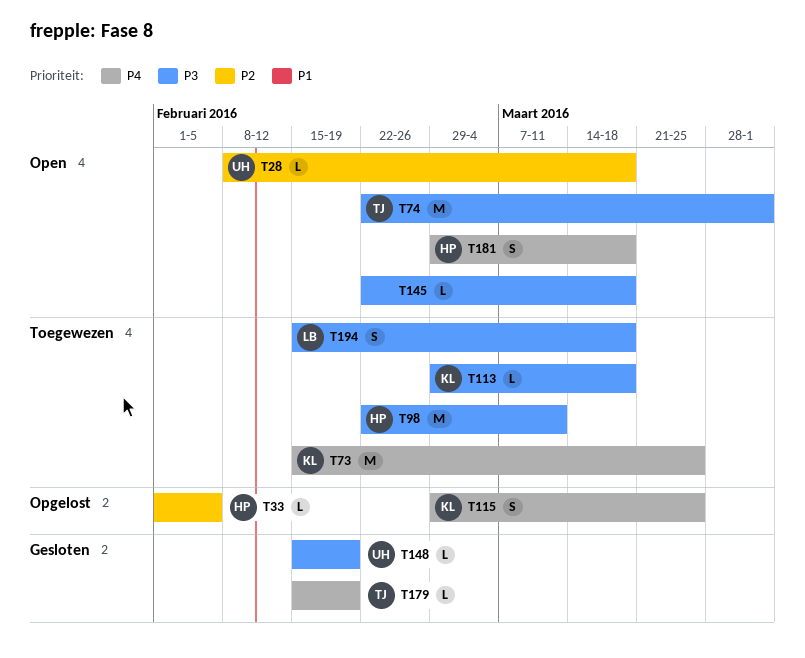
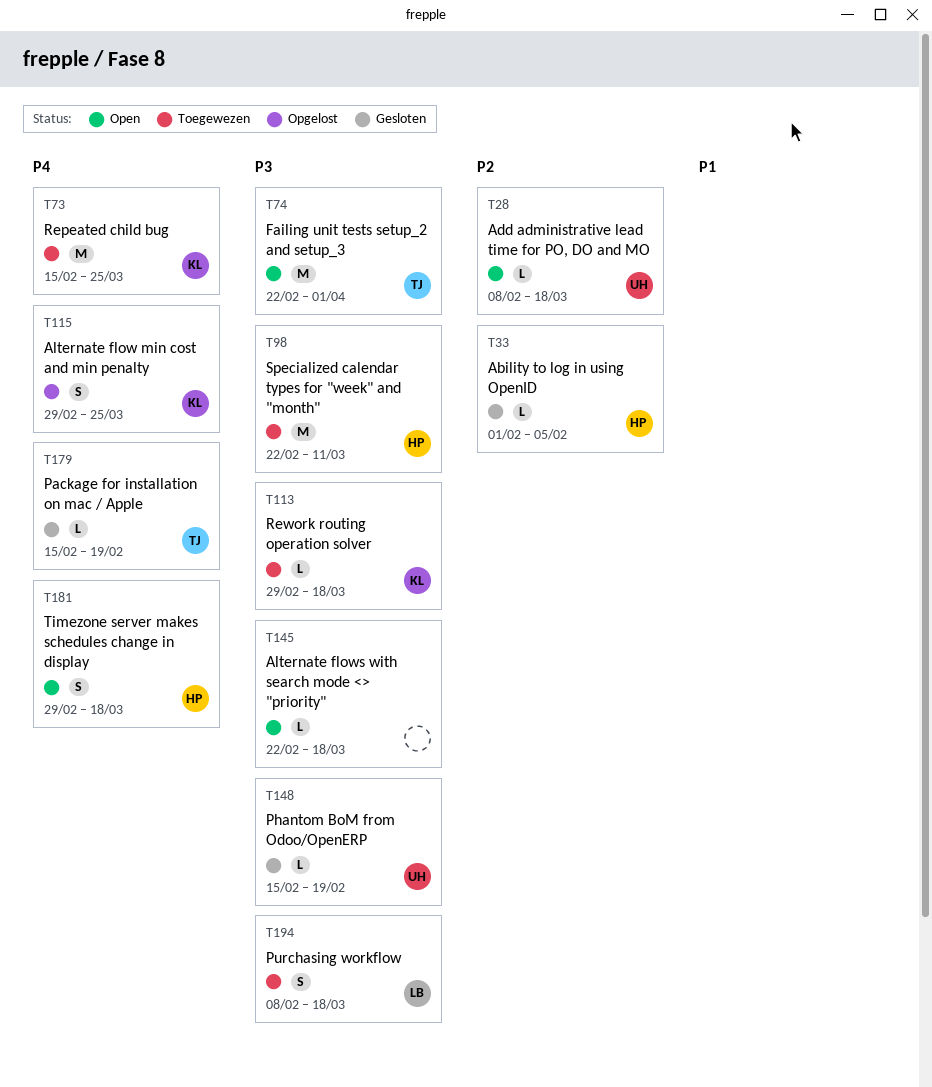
T33, status: Opgelost -> Gesloten
T194, start: Feb 15 -> Feb 8

